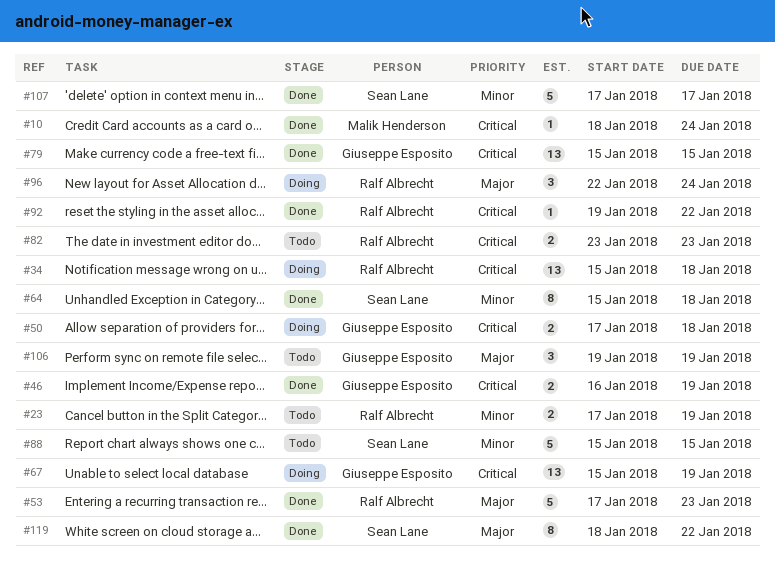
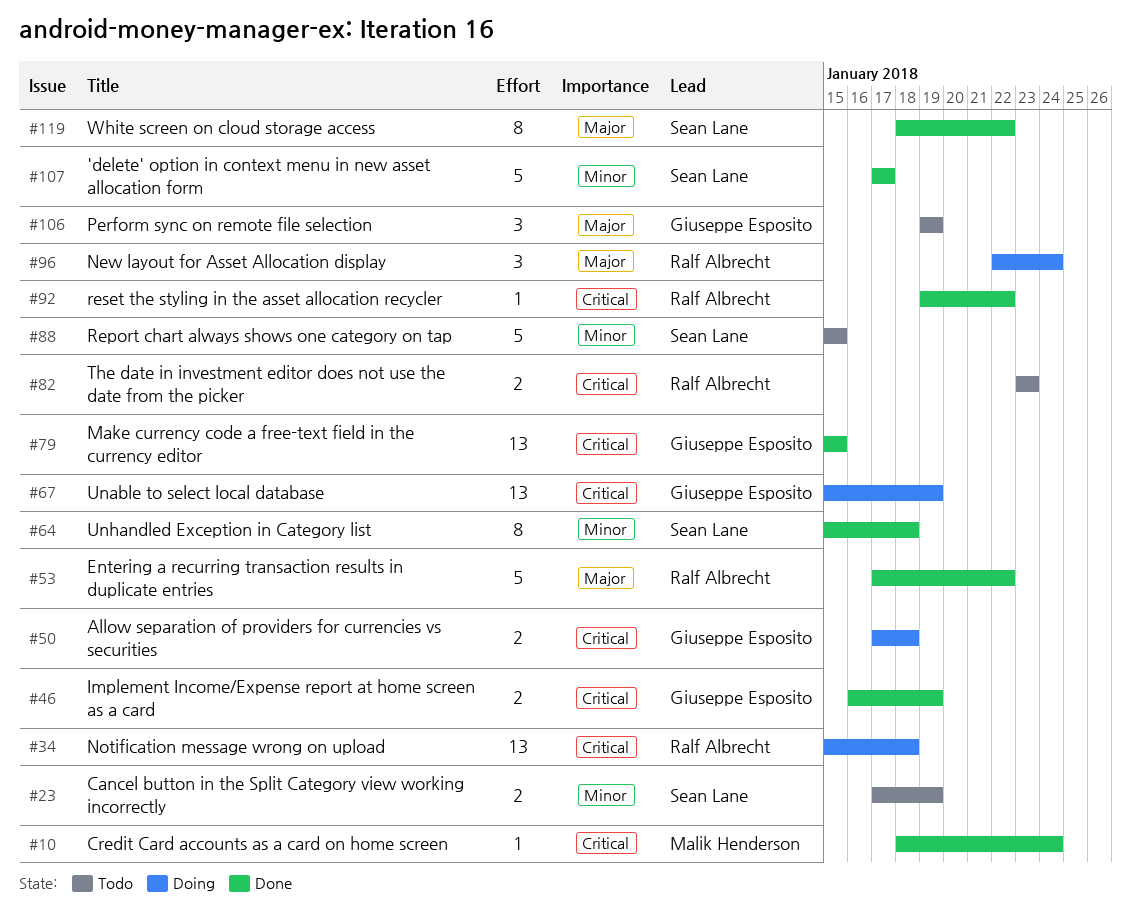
#23, owner: Ralf Albrecht -> Sean Lane
#53, due: Jan 23 -> Jan 22

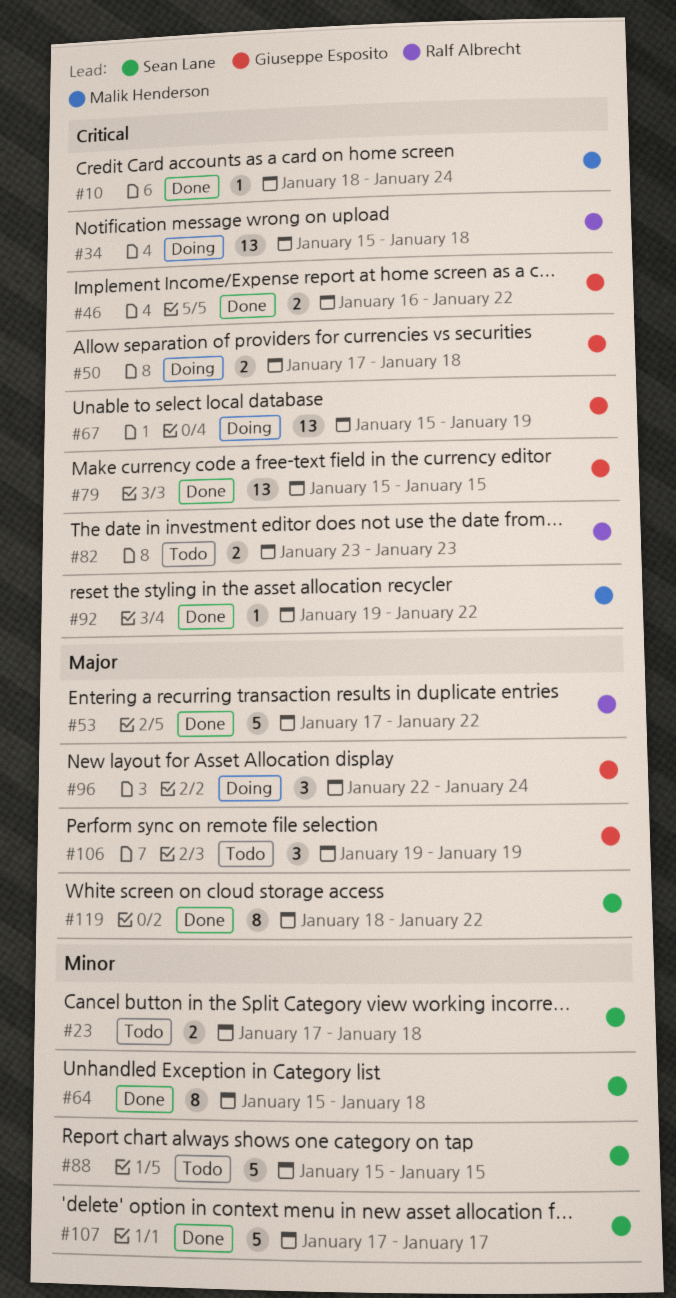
#23, due: Jan 19 -> Jan 18
#46, due: Jan 19 -> Jan 22
#92, owner: Ralf Albrecht -> Malik Henderson
#96, owner: Ralf Albrecht -> Giuseppe Esposito

